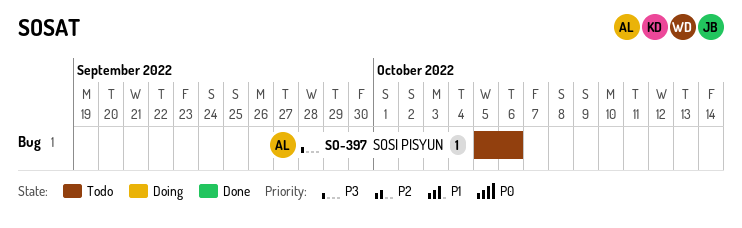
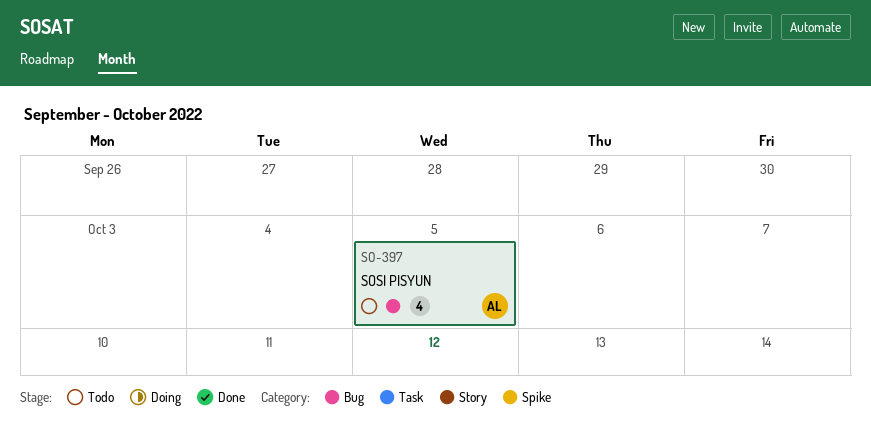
SO-397, estimate: 1 -> 4
SO-397, due: Oct 6 -> Oct 5

